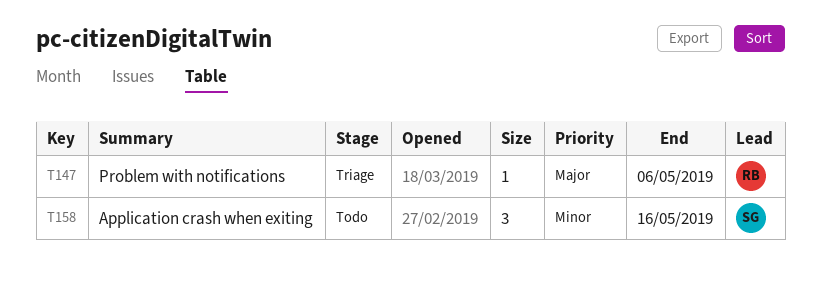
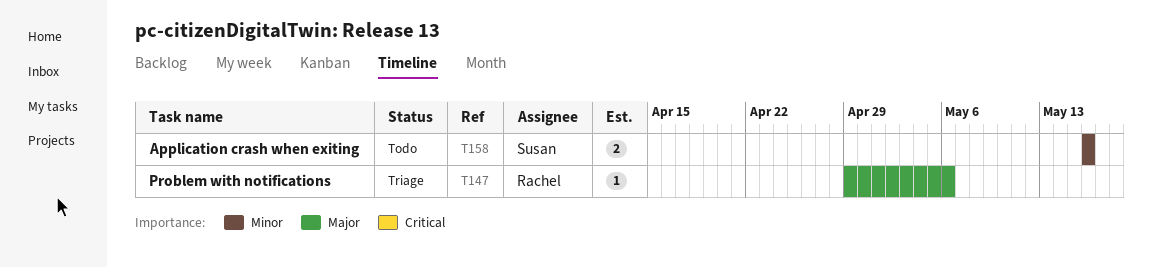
T158, estimate: 3 -> 2

